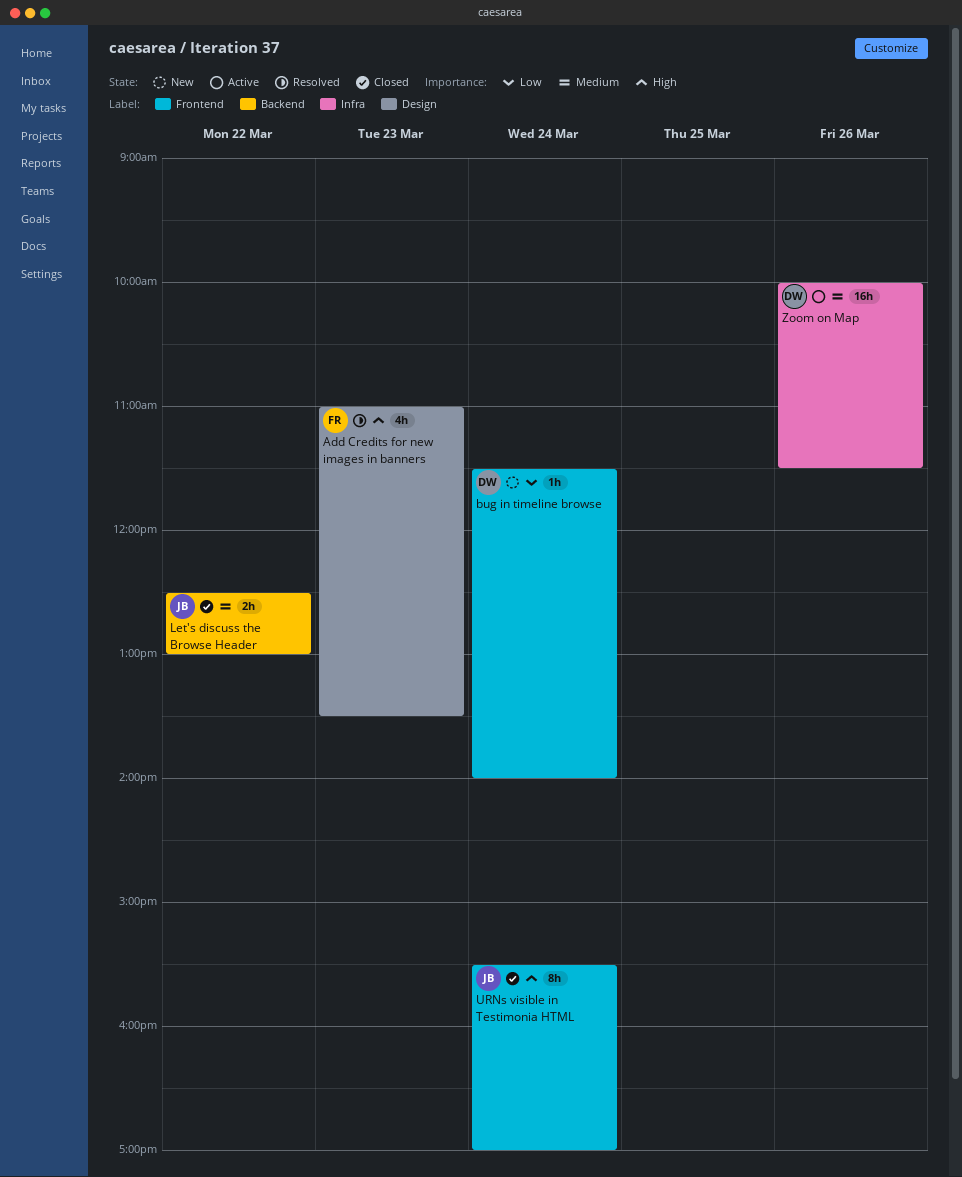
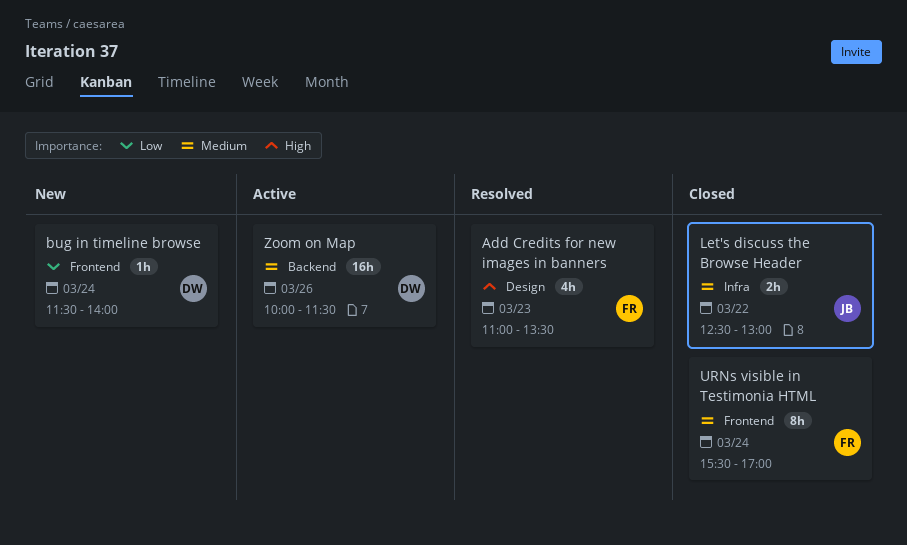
Let's discuss the Browse Header, label: Backend -> Infra
URNs visible in Testimonia HTML, owner: JB -> FR
URNs visible in Testimonia HTML, priority: High -> Medium
Zoom on Map, label: Infra -> Backend

